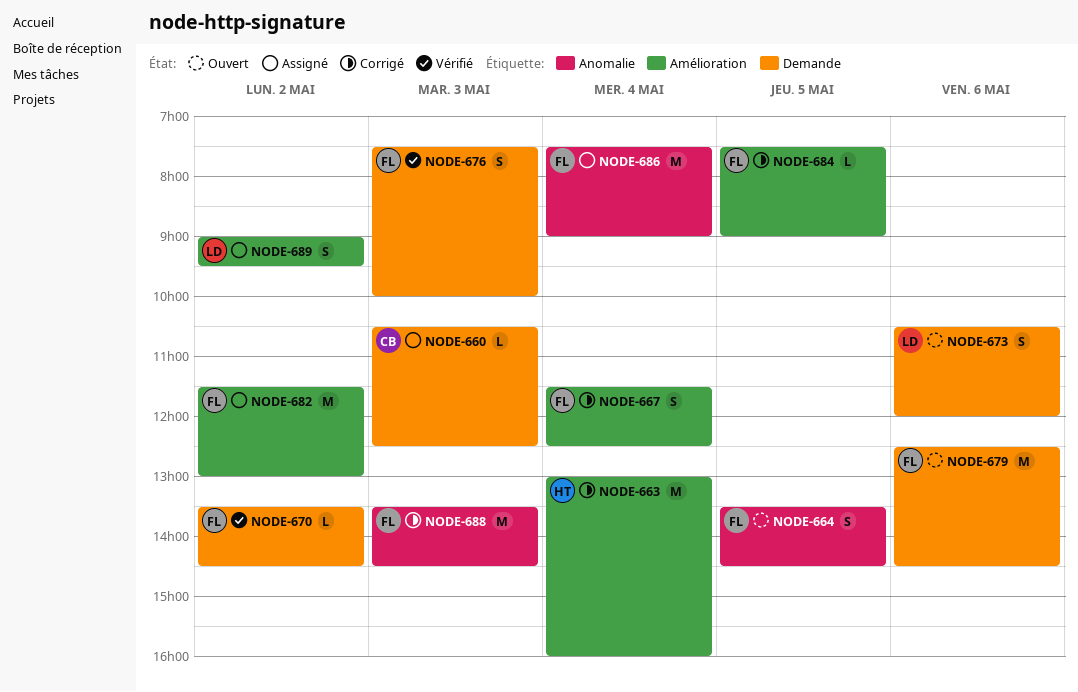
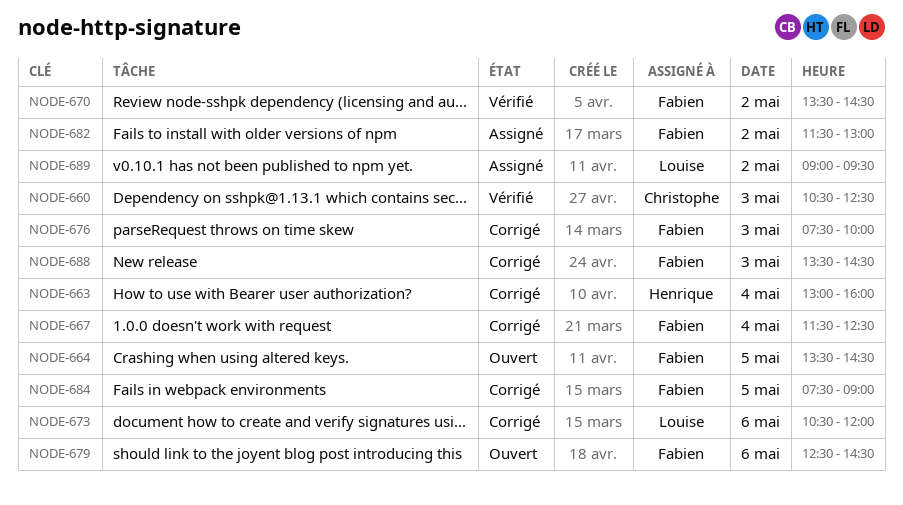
NODE-660, status: Assigné -> Vérifié
NODE-673, status: Ouvert -> Corrigé
NODE-676, status: Vérifié -> Corrigé
NODE-686: present -> none

